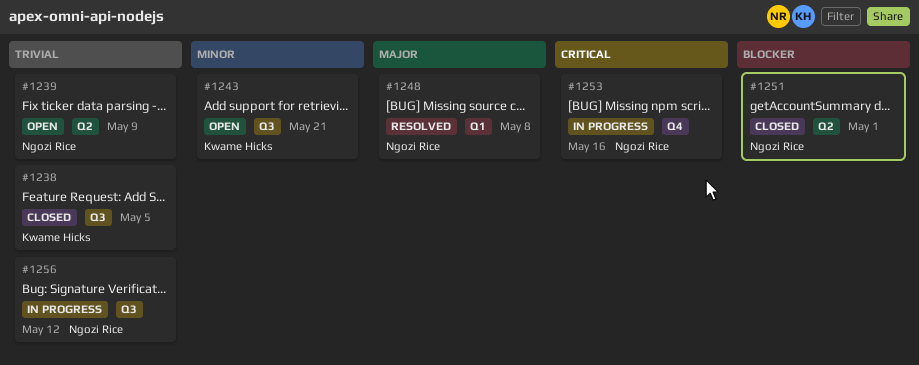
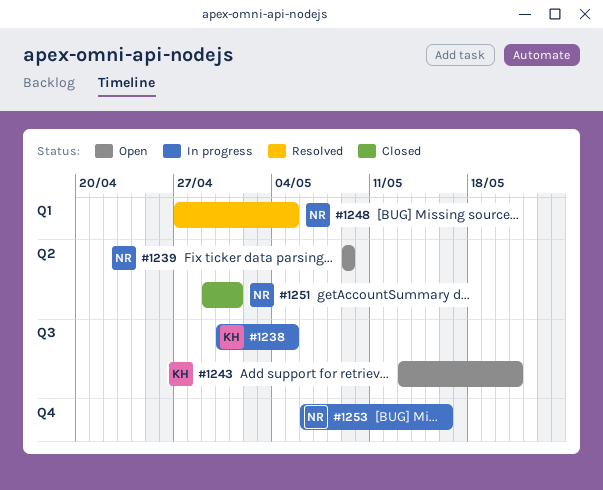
#1238, status: Closed -> In progress
#1248, due: May 8 -> May 5
#1256: present -> none

